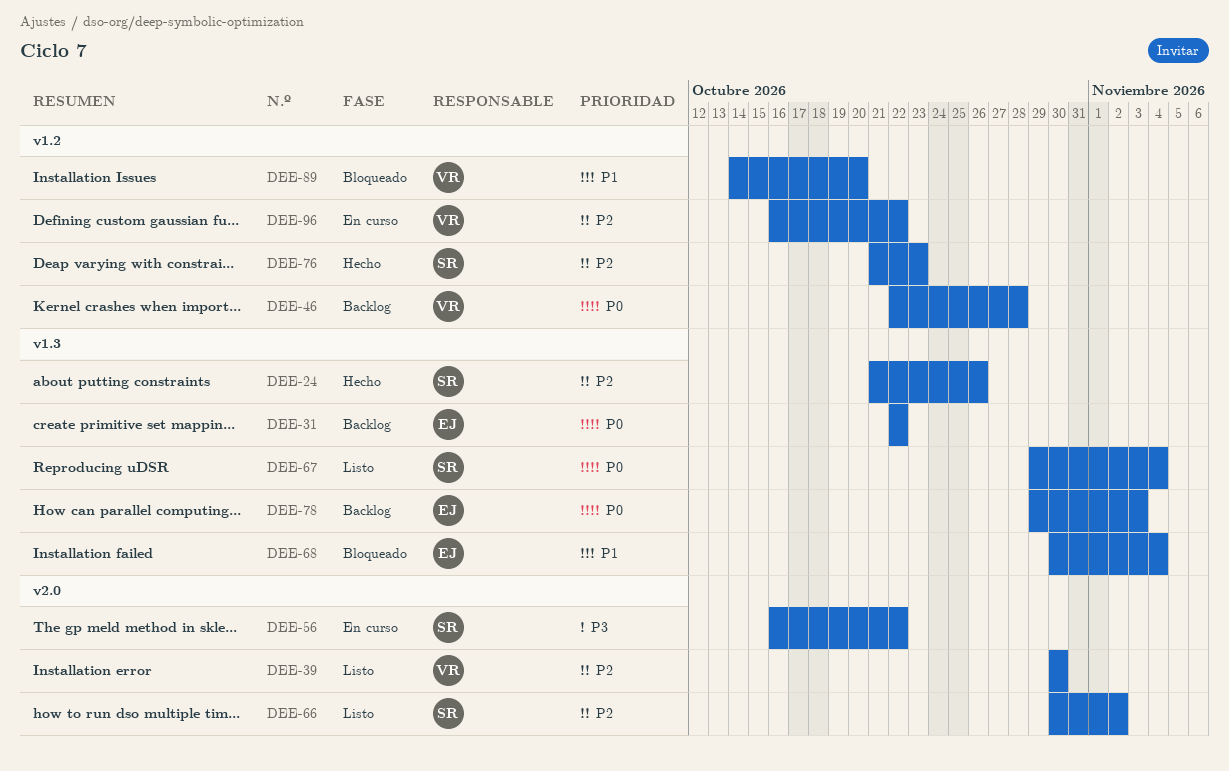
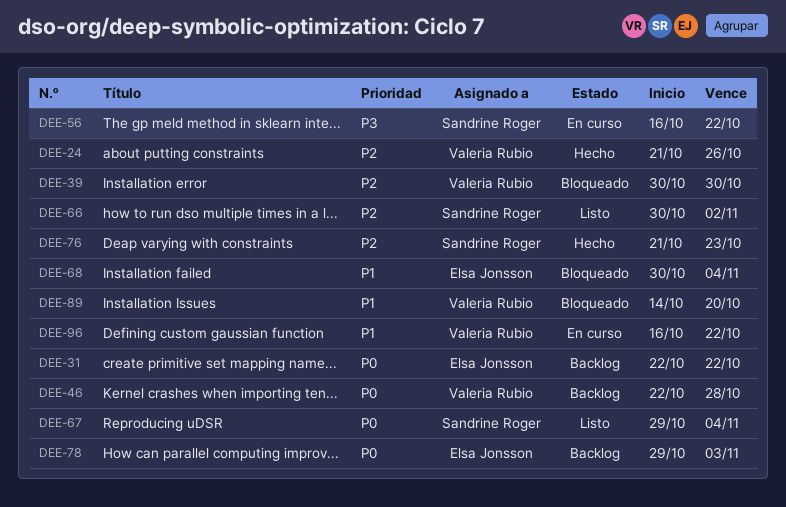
DEE-24, owner: Sandrine Roger -> Valeria Rubio
DEE-39, status: Listo -> Bloqueado
DEE-96, priority: P2 -> P1

